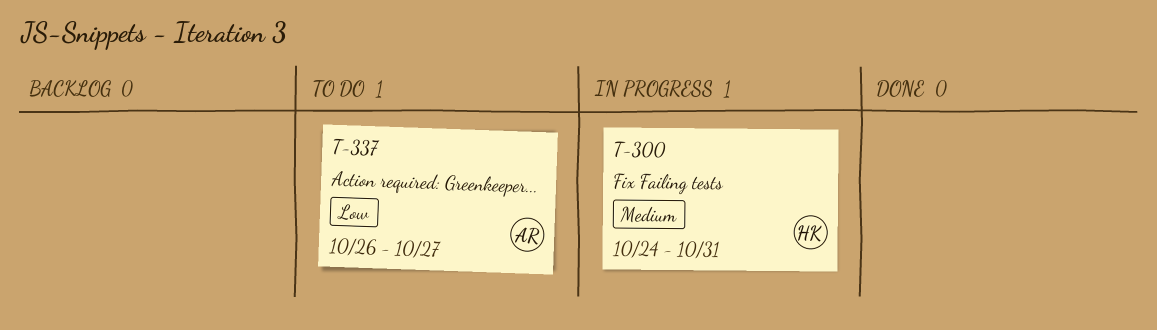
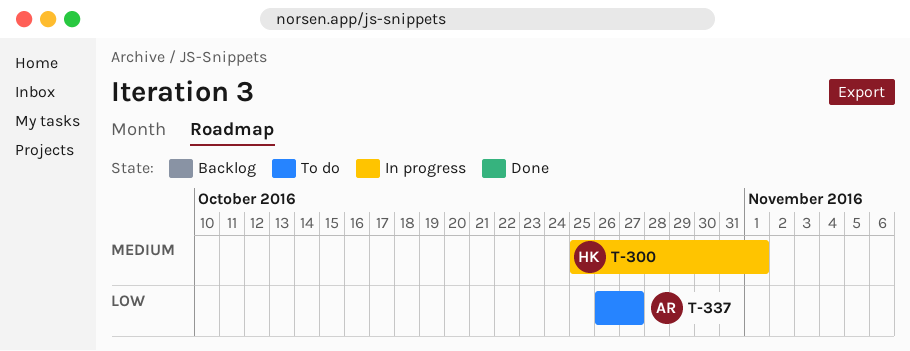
T-300, start: Oct 24 -> Oct 25
T-300, due: Oct 31 -> Nov 1

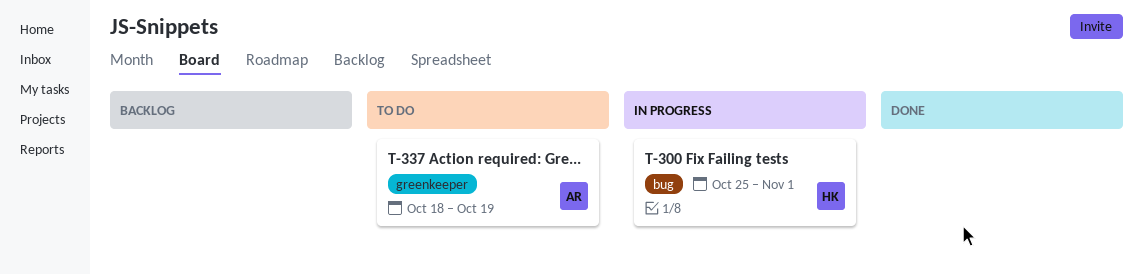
T-337, start: Oct 26 -> Oct 18
T-337, due: Oct 27 -> Oct 19

